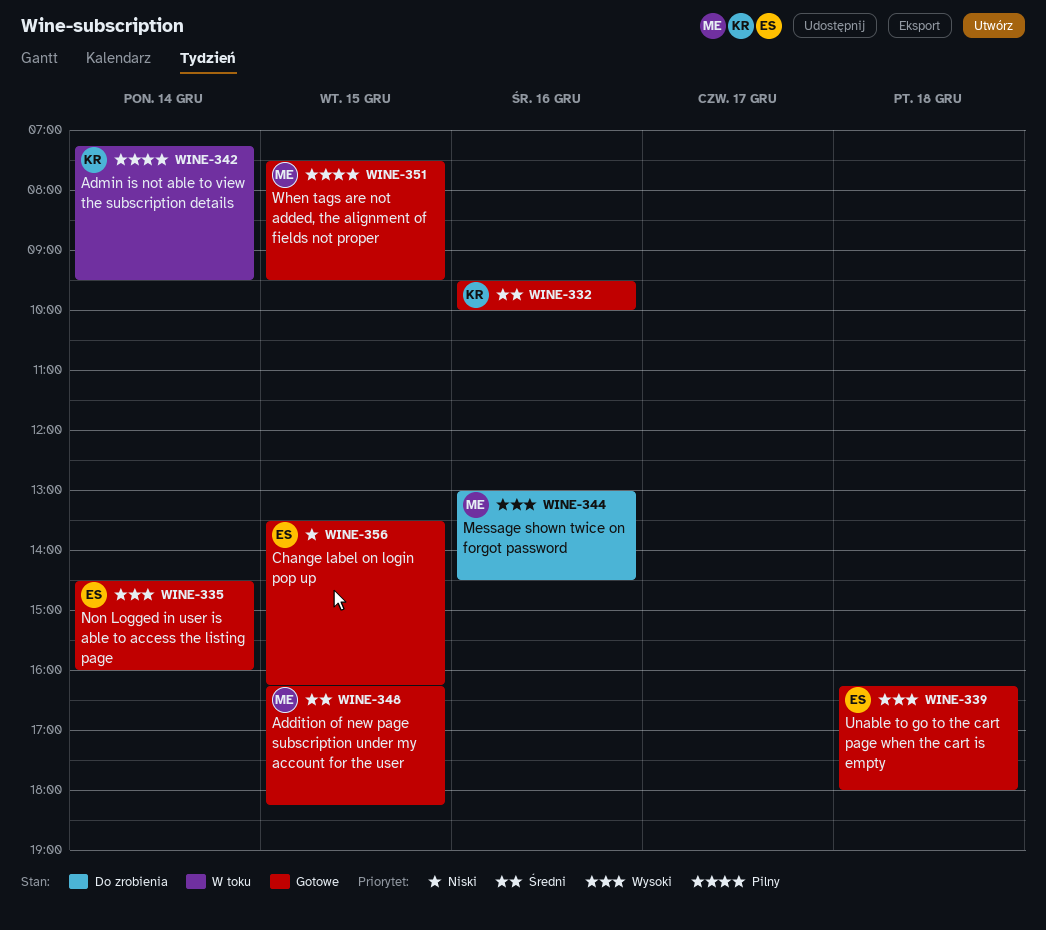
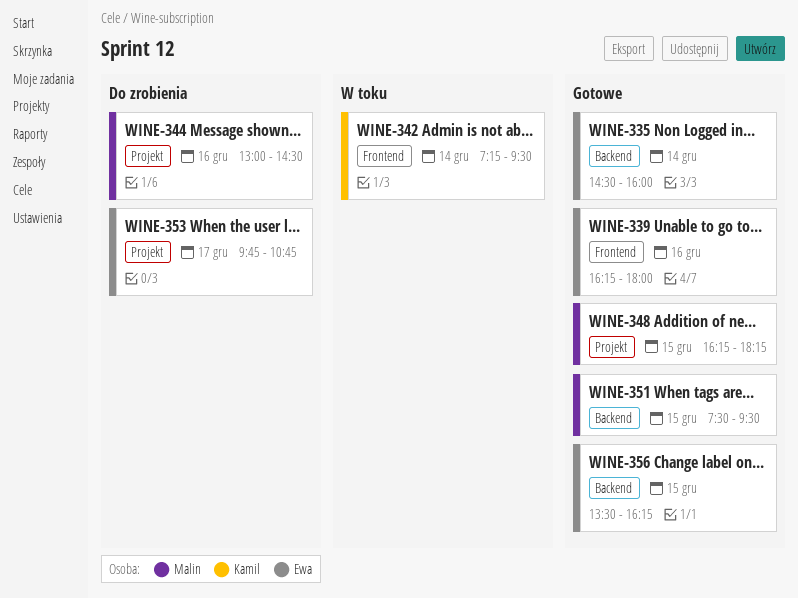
WINE-332: present -> none
WINE-339, day: Dec 18 -> Dec 16
WINE-353: none -> present

